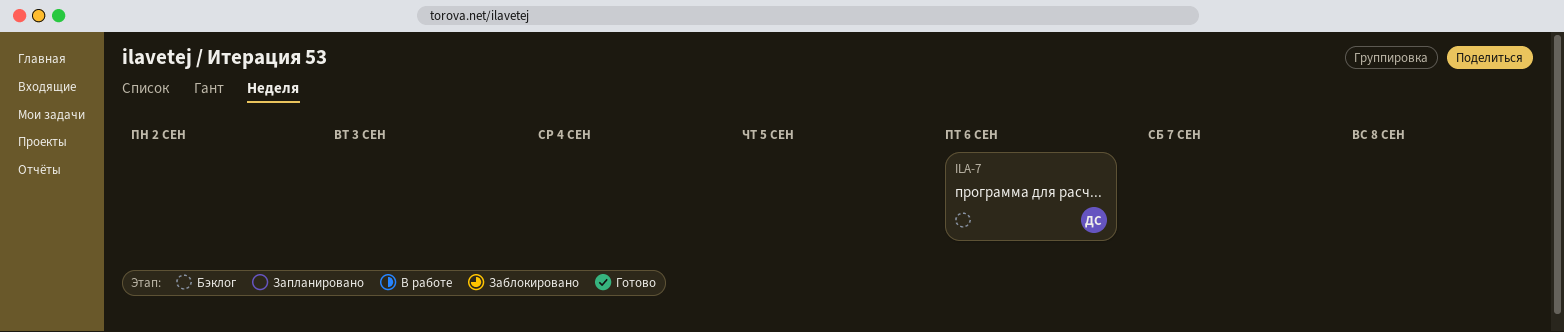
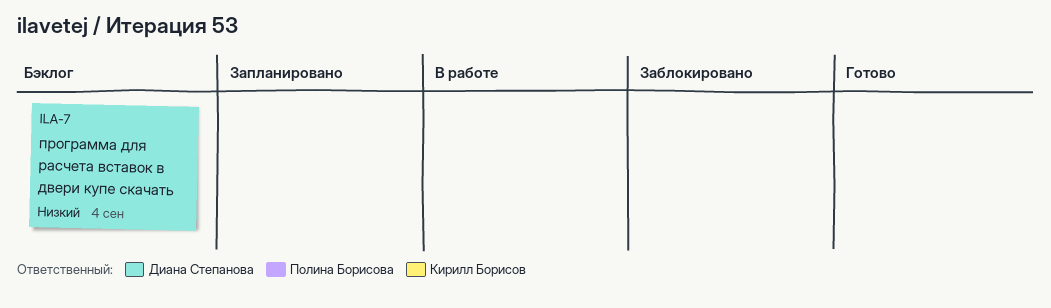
ILA-7, due: Sep 6 -> Sep 4

